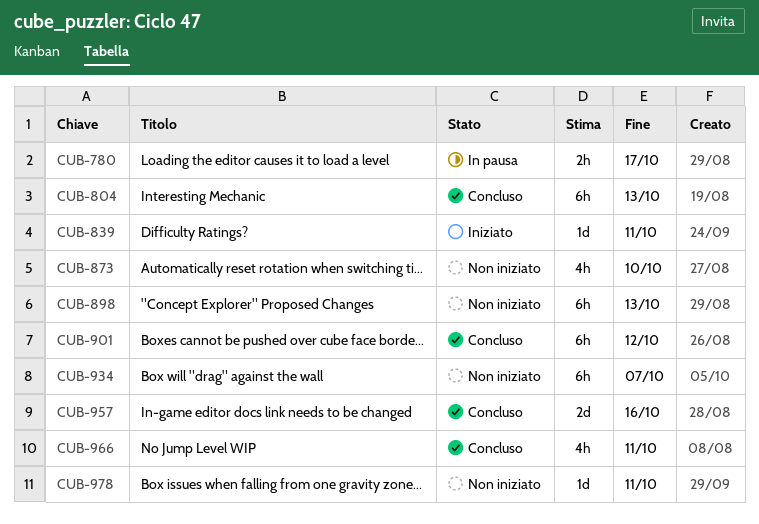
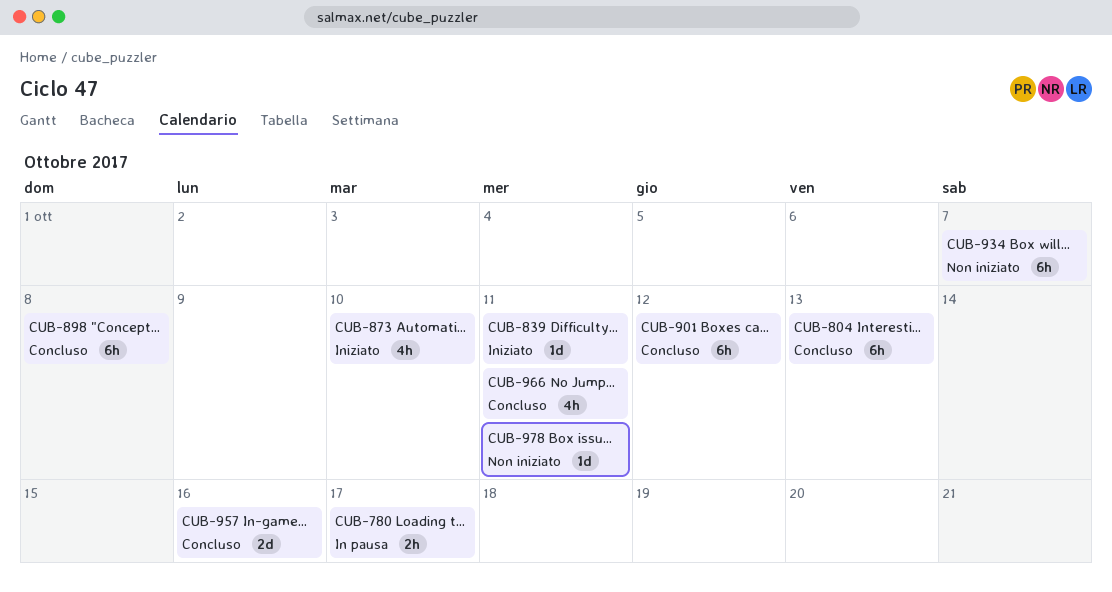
CUB-873, status: Non iniziato -> Iniziato
CUB-898, status: Non iniziato -> Concluso
CUB-898, due: Oct 13 -> Oct 8

